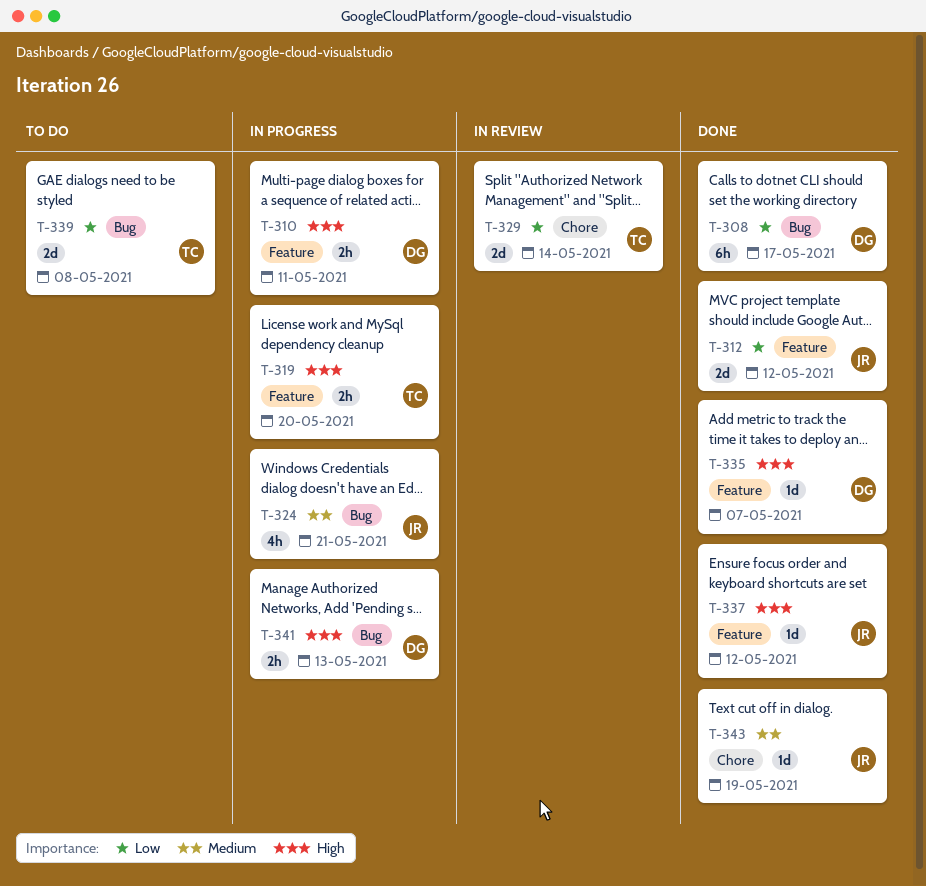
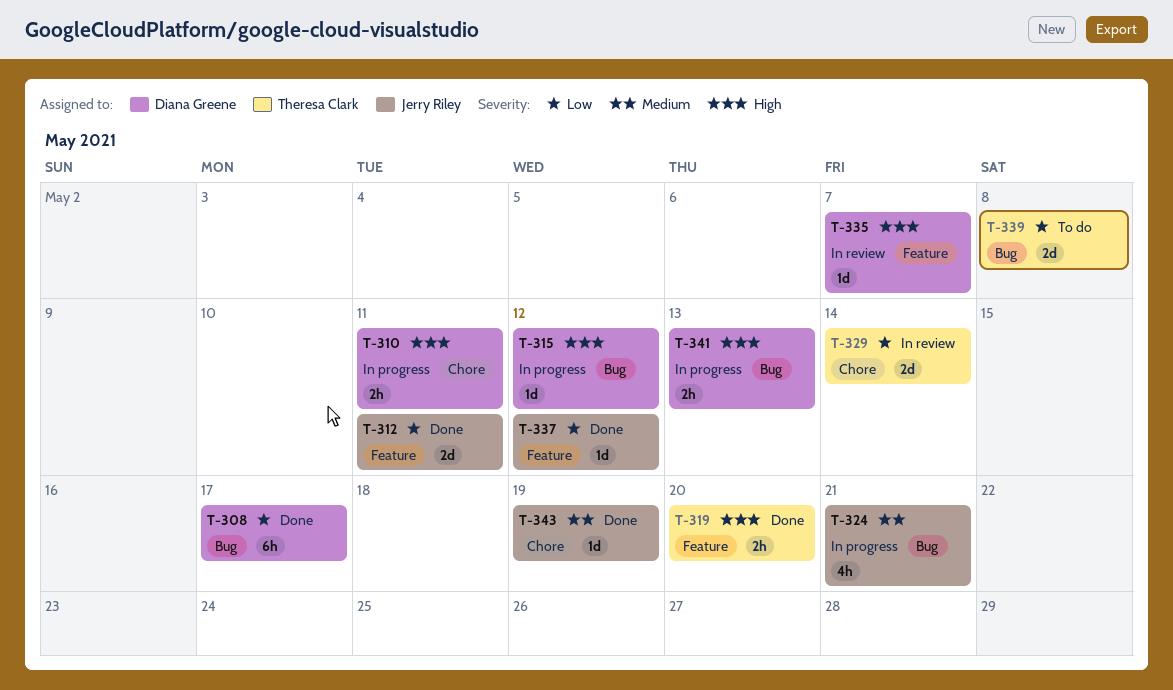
T-310, label: Feature -> Chore
T-312, due: May 12 -> May 11
T-315: none -> present
T-319, status: In progress -> Done
T-335, status: Done -> In review
T-337, priority: High -> Low

